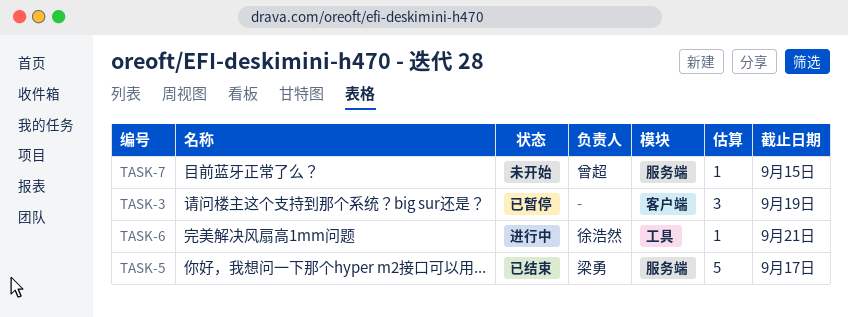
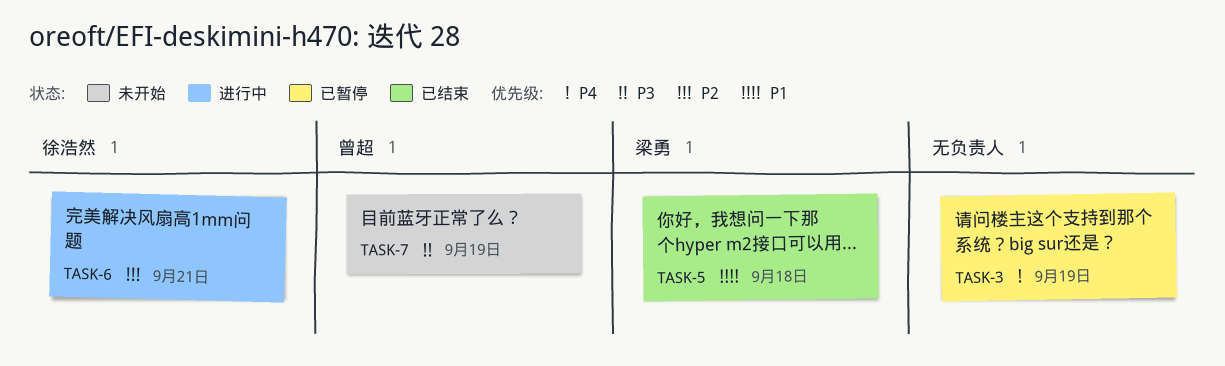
TASK-5, due: Sep 17 -> Sep 18
TASK-7, due: Sep 15 -> Sep 19

